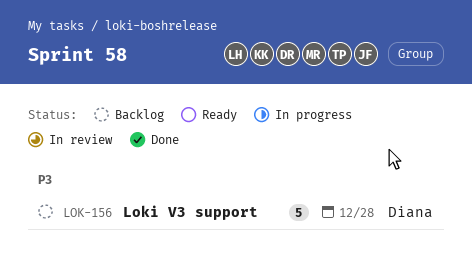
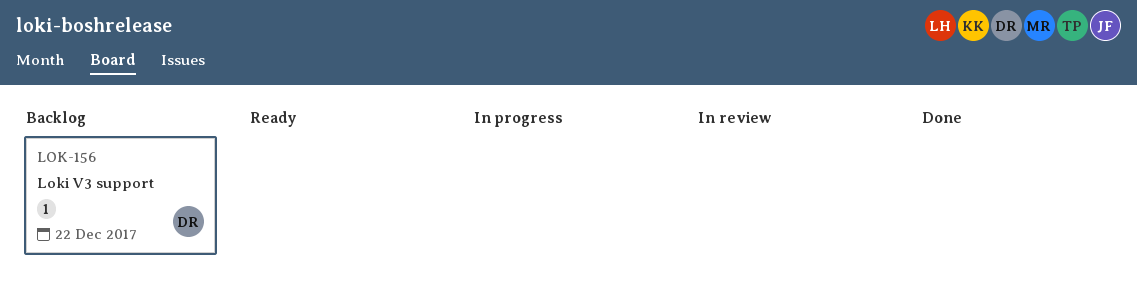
LOK-156, estimate: 5 -> 1
LOK-156, due: Dec 28 -> Dec 22

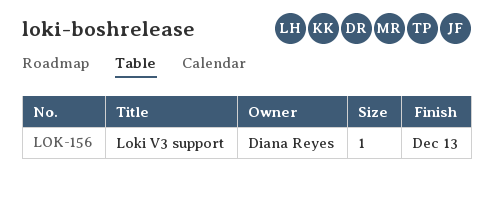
LOK-156, due: Dec 22 -> Dec 13

